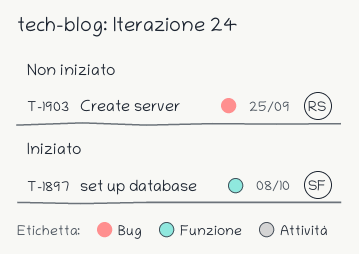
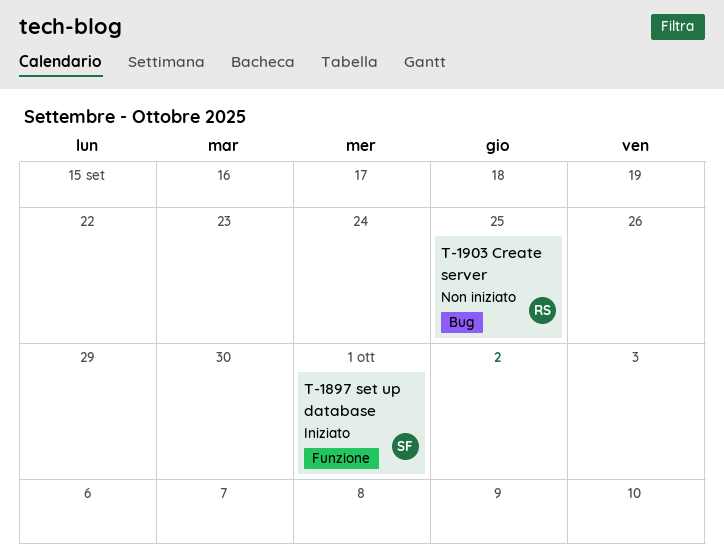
T-1897, due: Oct 8 -> Oct 1

